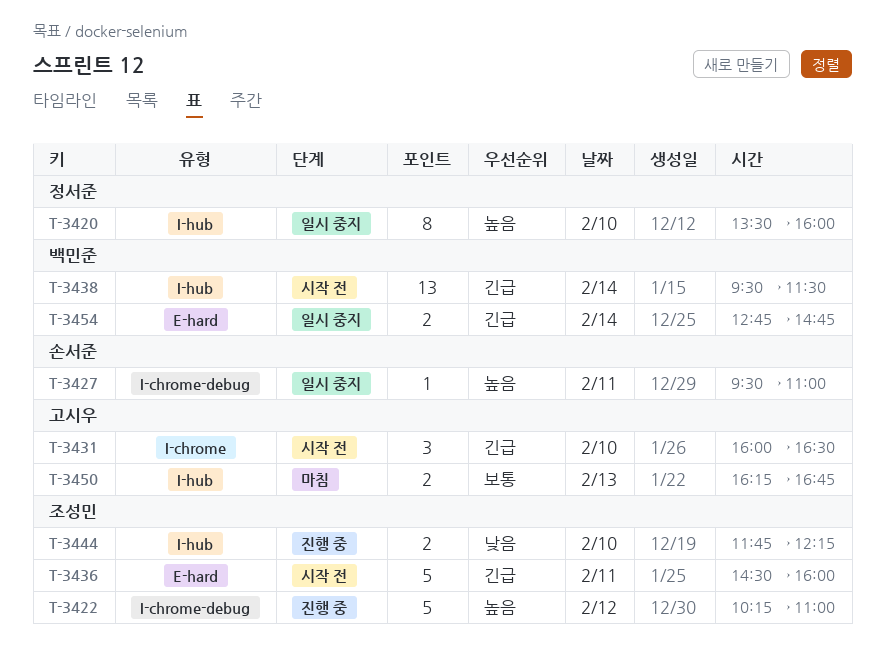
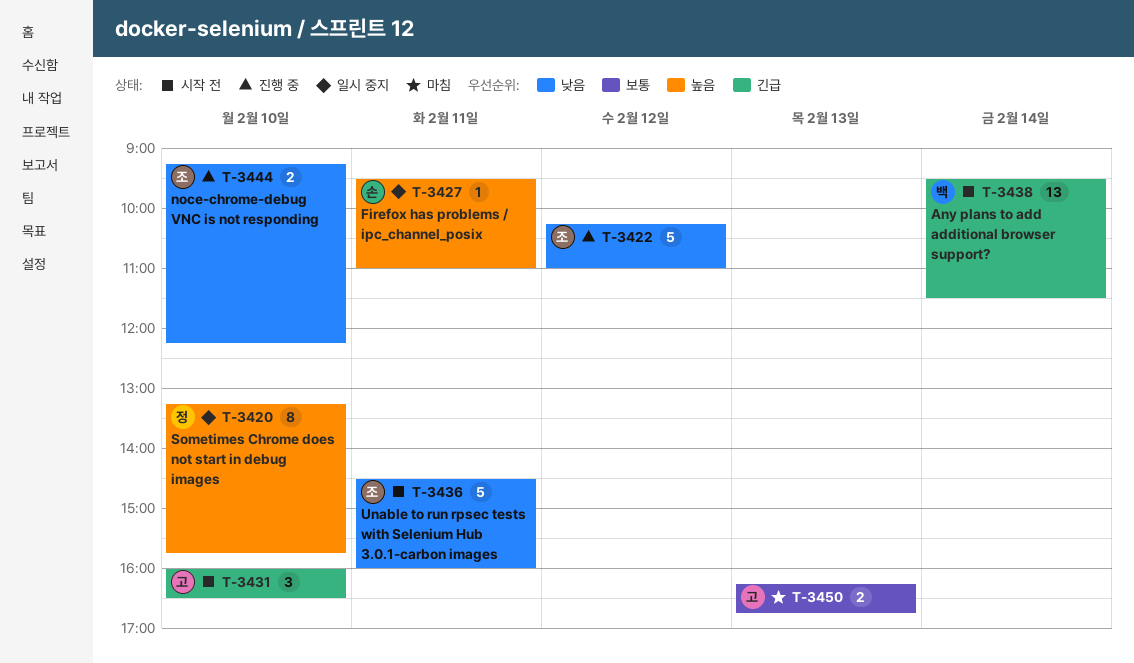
T-3420, begins: 13:30 -> 13:15
T-3420, ends: 16:00 -> 15:45
T-3422, priority: 높음 -> 낮음
T-3436, priority: 긴급 -> 낮음
T-3444, begins: 11:45 -> 09:15
T-3454: present -> none

